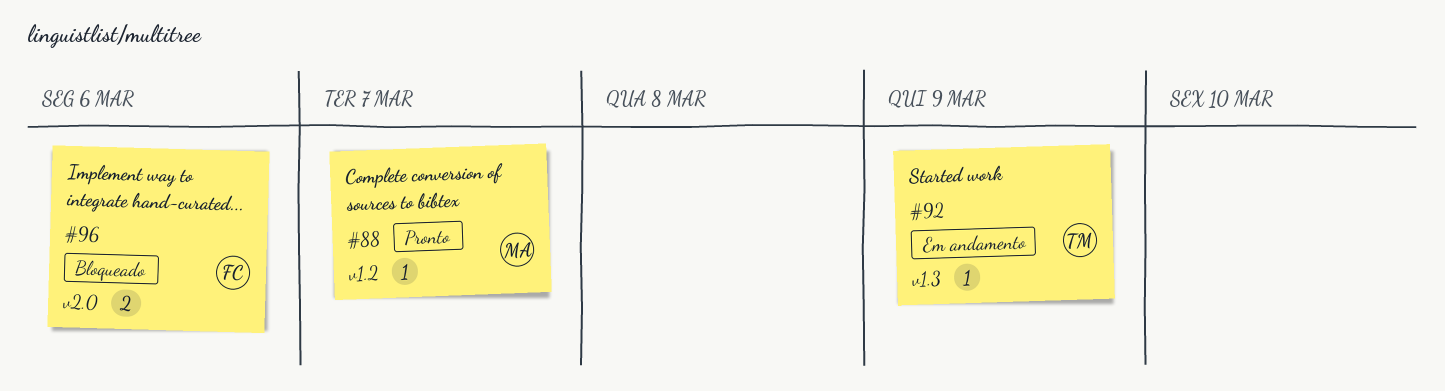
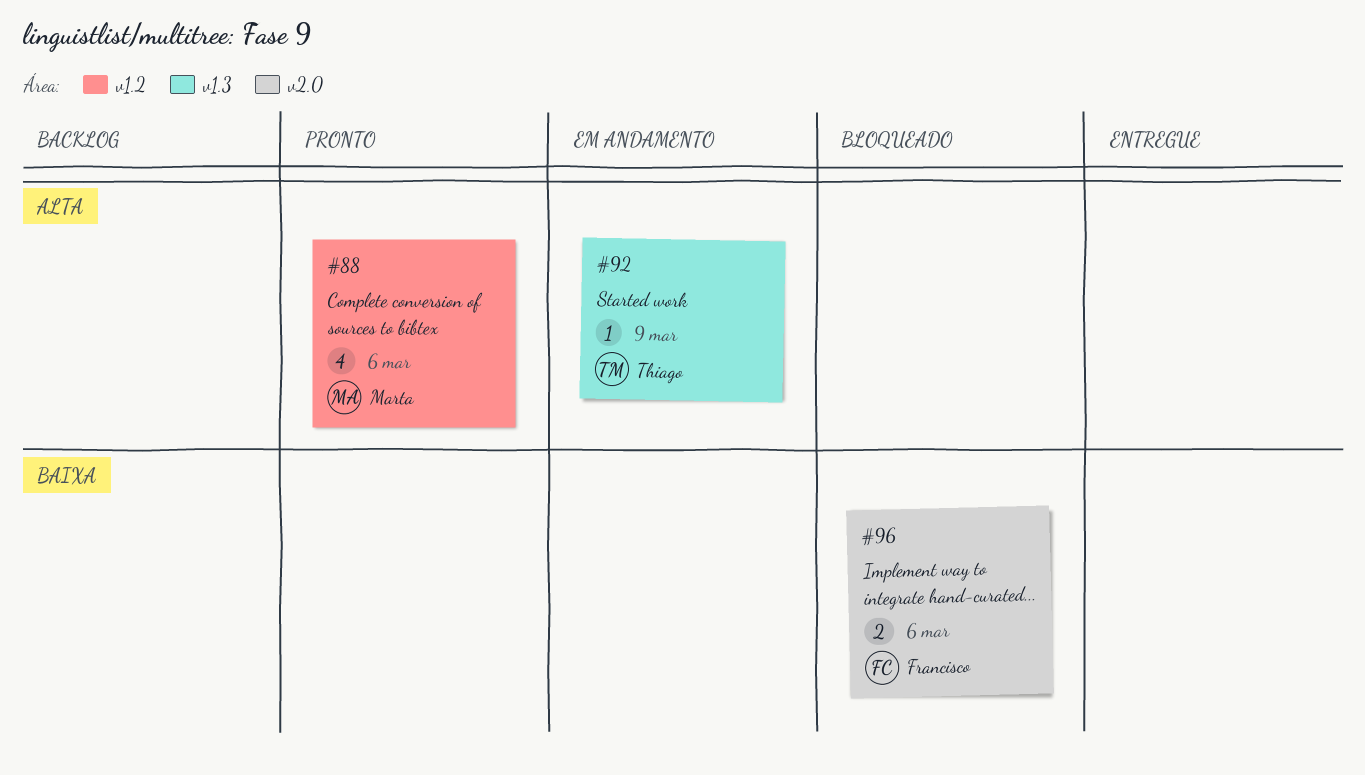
#88, estimate: 1 -> 4
#88, due: Mar 7 -> Mar 6

